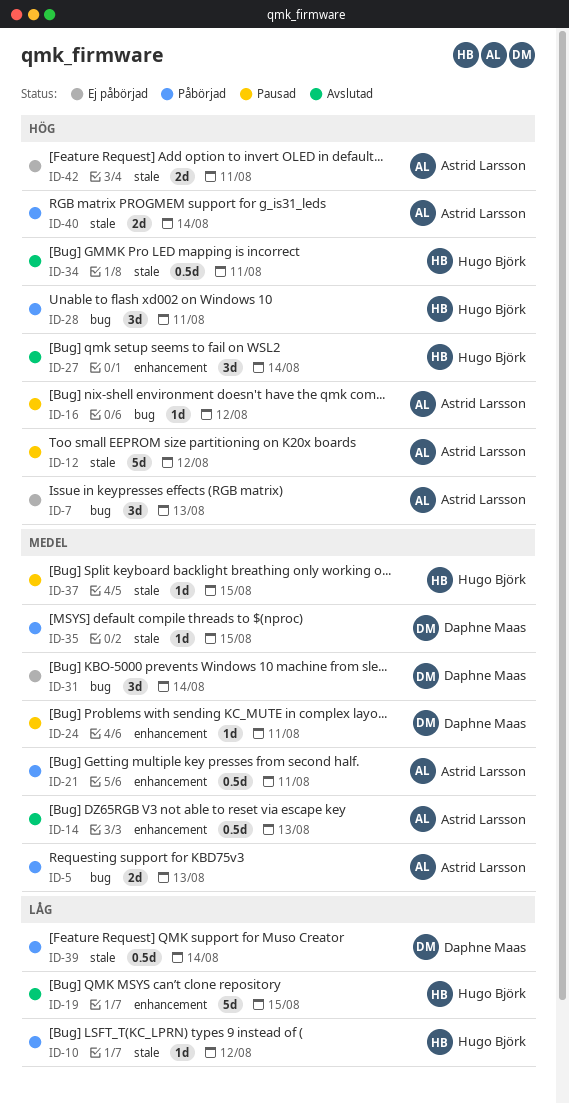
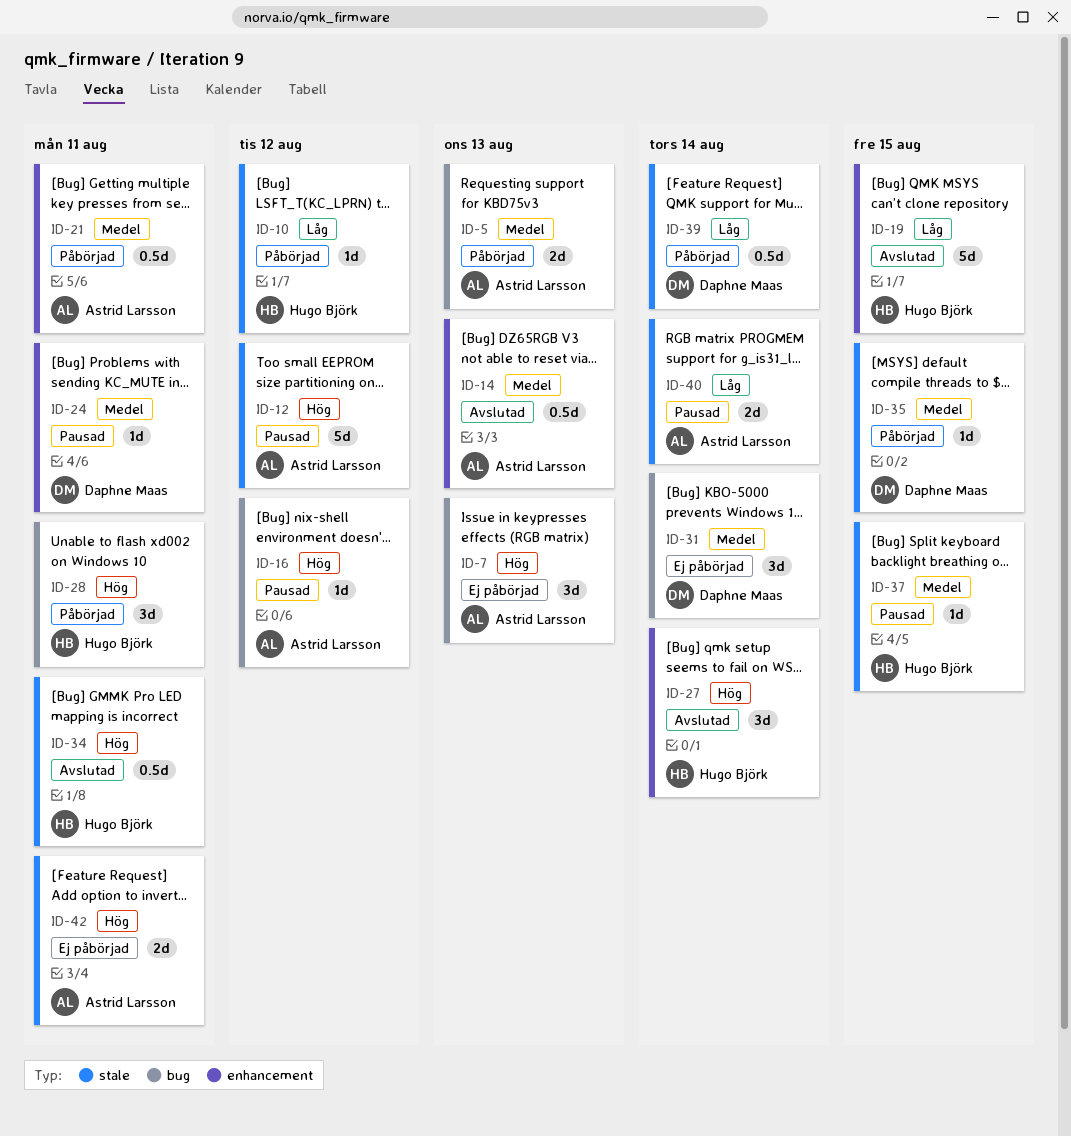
ID-40, status: Påbörjad -> Pausad
ID-40, priority: Hög -> Låg

